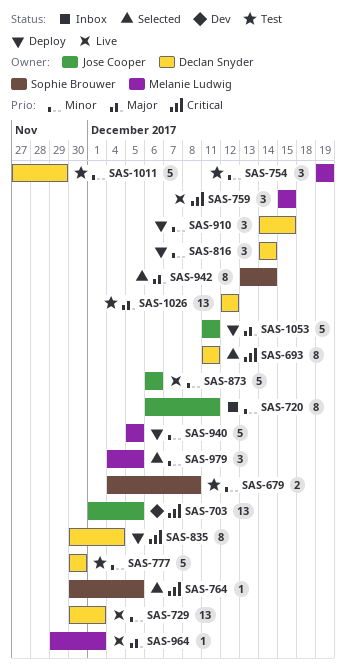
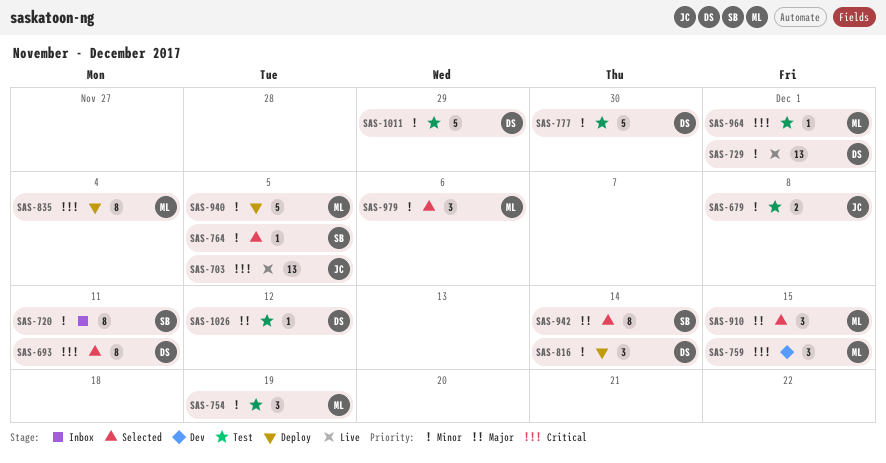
SAS-679, owner: Sophie Brouwer -> Jose Cooper
SAS-703, status: Dev -> Live
SAS-720, owner: Jose Cooper -> Sophie Brouwer
SAS-759, status: Live -> Dev
SAS-764, priority: Critical -> Minor
SAS-835, owner: Declan Snyder -> Melanie Ludwig
SAS-873: present -> none
SAS-910, status: Deploy -> Selected
SAS-910, owner: Declan Snyder -> Melanie Ludwig
SAS-910, priority: Minor -> Major
SAS-964, status: Live -> Test
SAS-964, priority: Major -> Critical
SAS-979, due: Dec 5 -> Dec 6
SAS-1026, estimate: 13 -> 1
SAS-1053: present -> none

